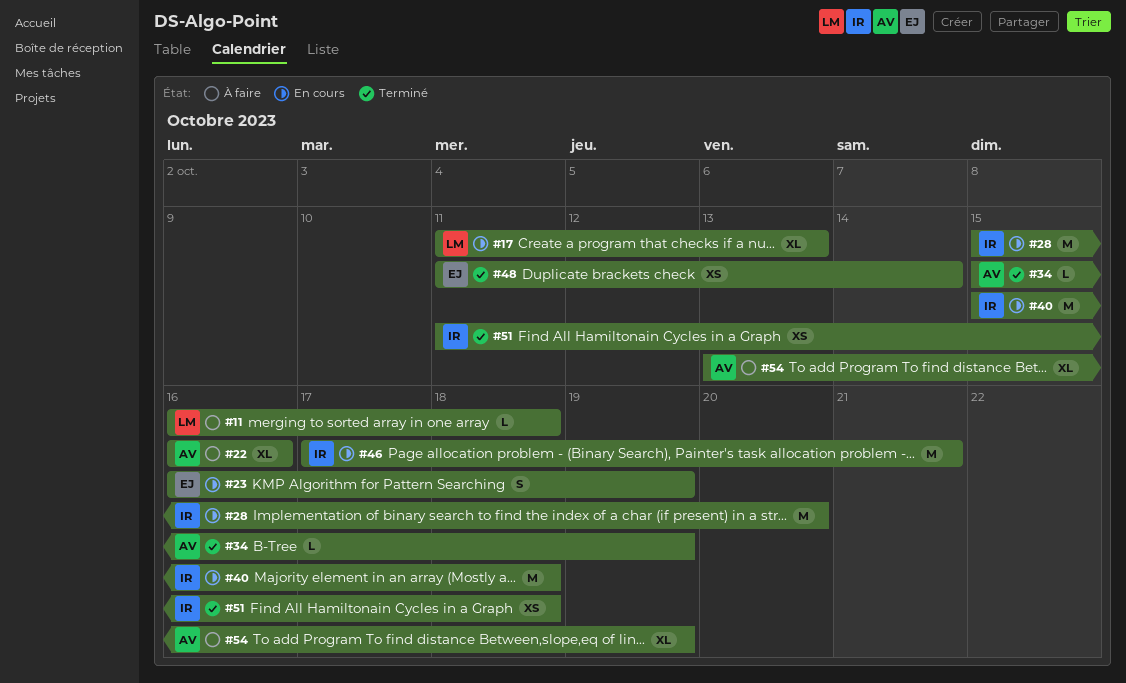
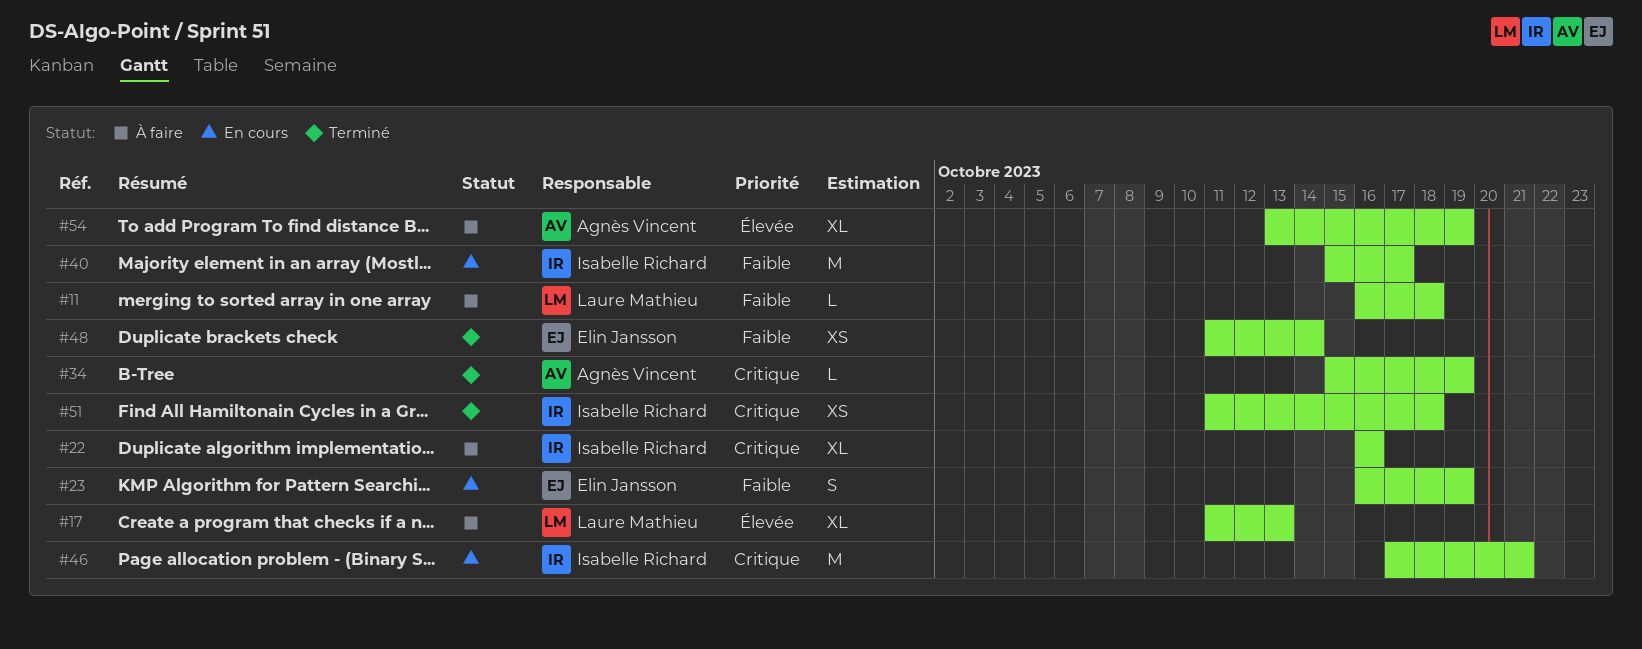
#17, status: En cours -> À faire
#22, owner: Agnès Vincent -> Isabelle Richard
#28: present -> none
#40, due: Oct 18 -> Oct 17

